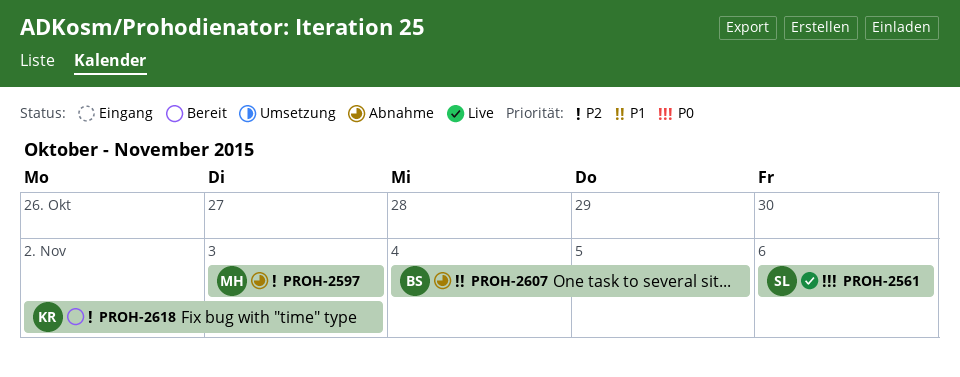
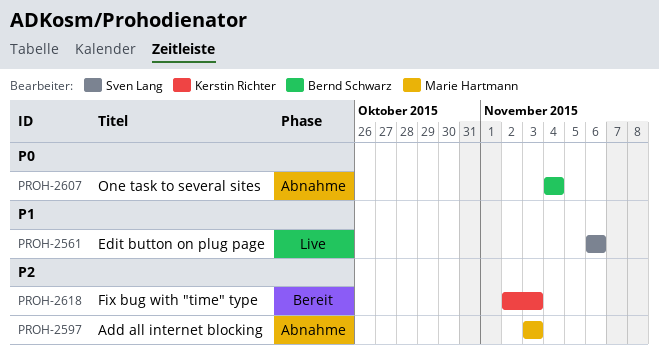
PROH-2561, priority: P0 -> P1
PROH-2607, priority: P1 -> P0
PROH-2607, due: Nov 5 -> Nov 4

